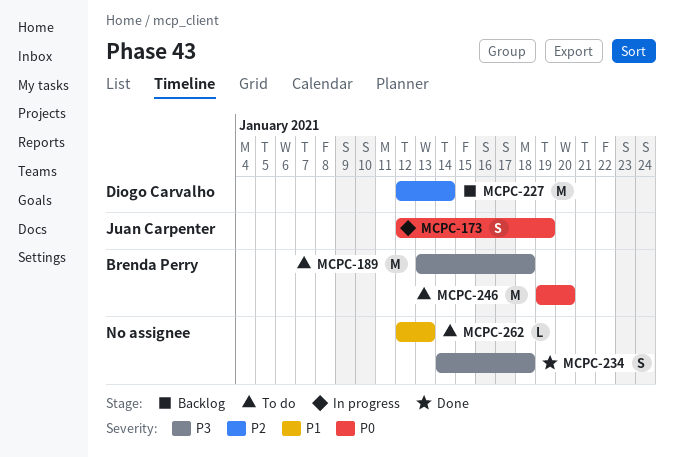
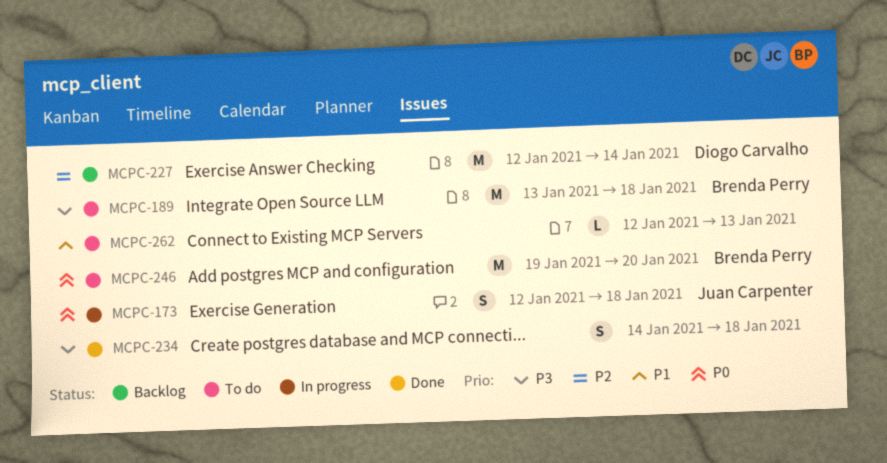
MCPC-173, due: Jan 19 -> Jan 18

